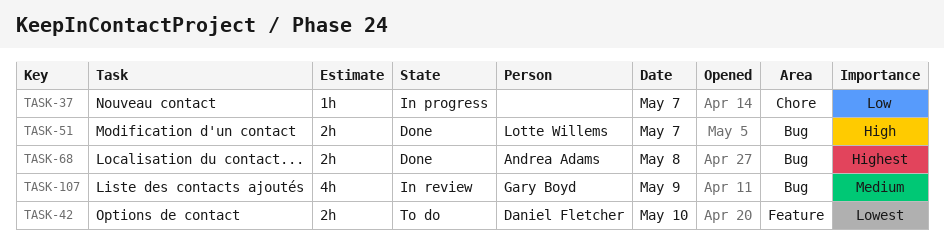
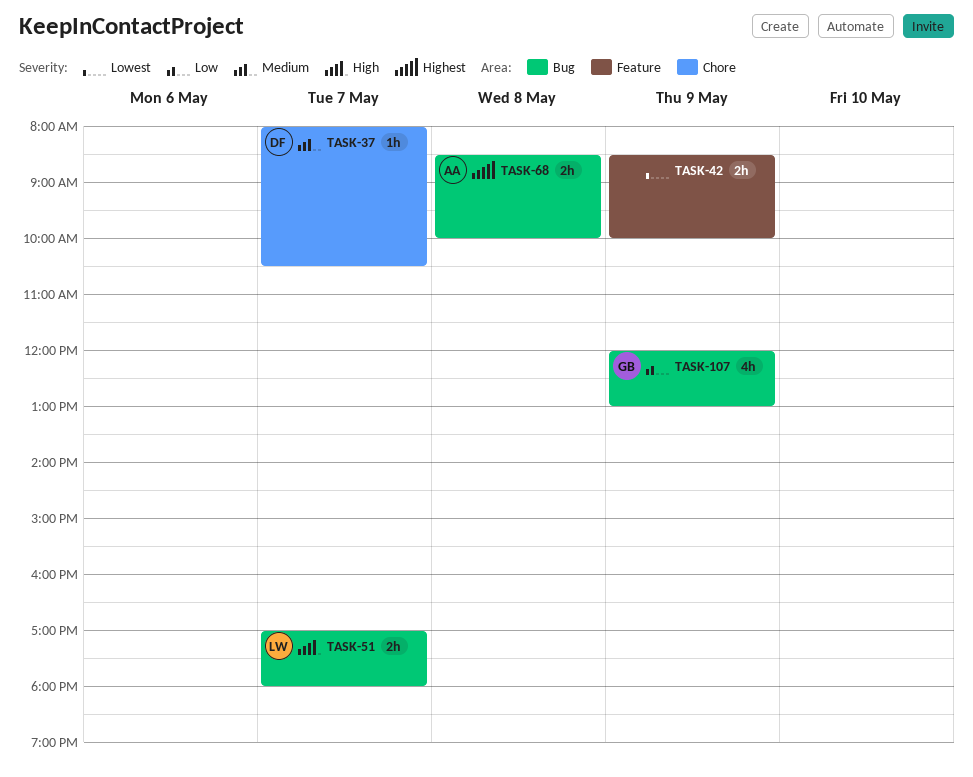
TASK-37, owner: none -> Daniel Fletcher
TASK-37, priority: Low -> Medium
TASK-42, owner: Daniel Fletcher -> none
TASK-42, day: May 10 -> May 9
TASK-107, priority: Medium -> Low

